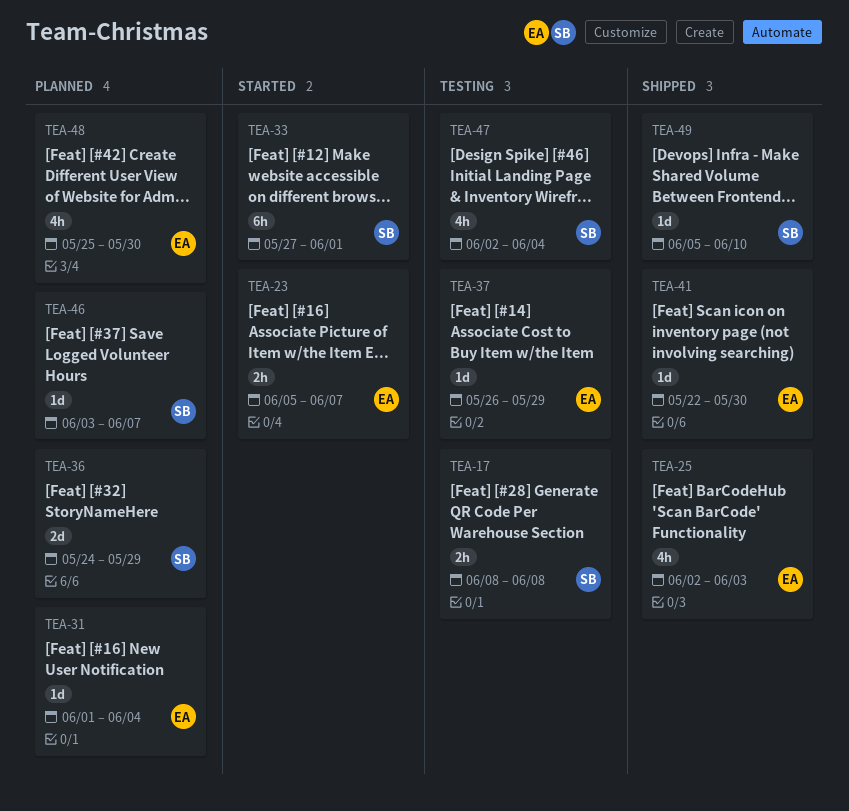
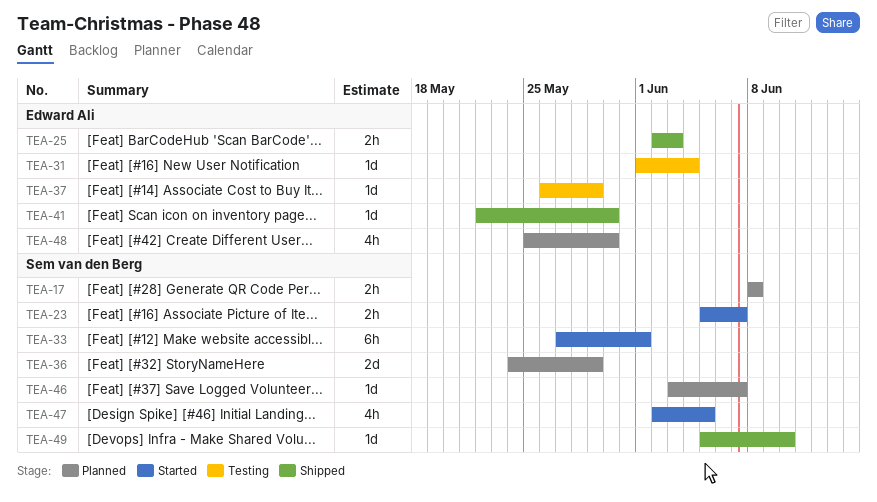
TEA-17, status: Testing -> Planned
TEA-23, owner: Edward Ali -> Sem van den Berg
TEA-25, estimate: 4h -> 2h
TEA-31, status: Planned -> Testing
TEA-47, status: Testing -> Started
TEA-47, due: Jun 4 -> Jun 5

